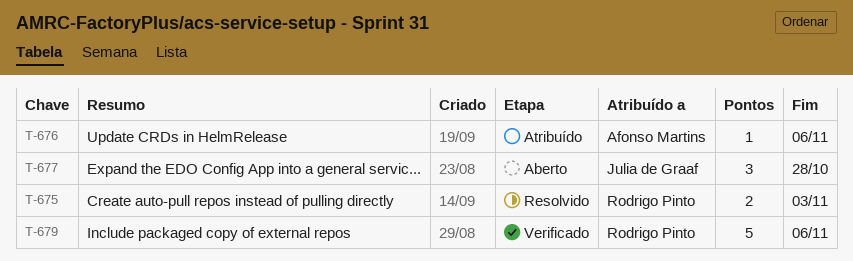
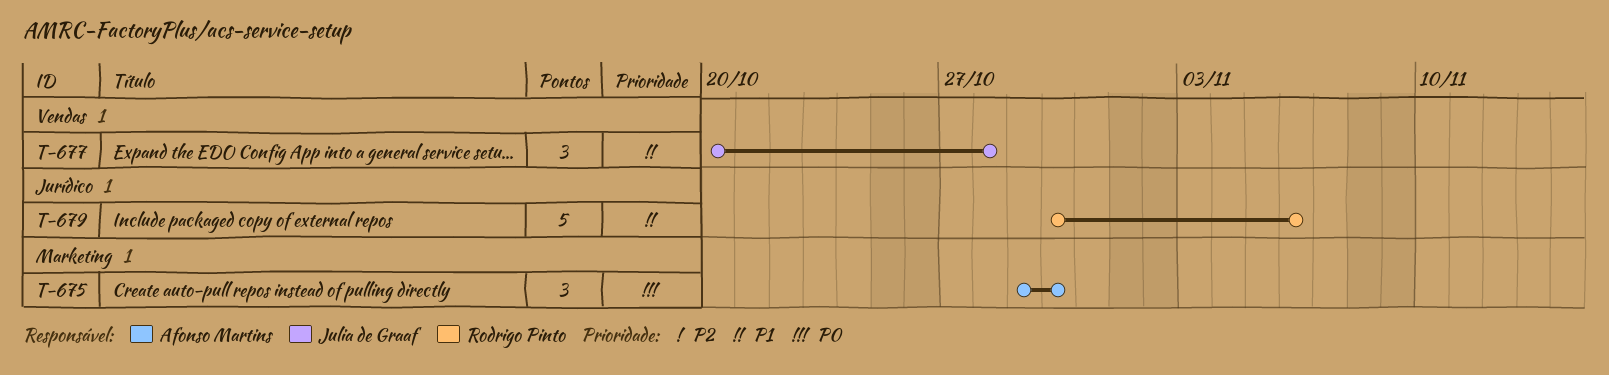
T-675, owner: Rodrigo Pinto -> Afonso Martins
T-675, estimate: 2 -> 3
T-675, due: Nov 3 -> Oct 30
T-676: present -> none

